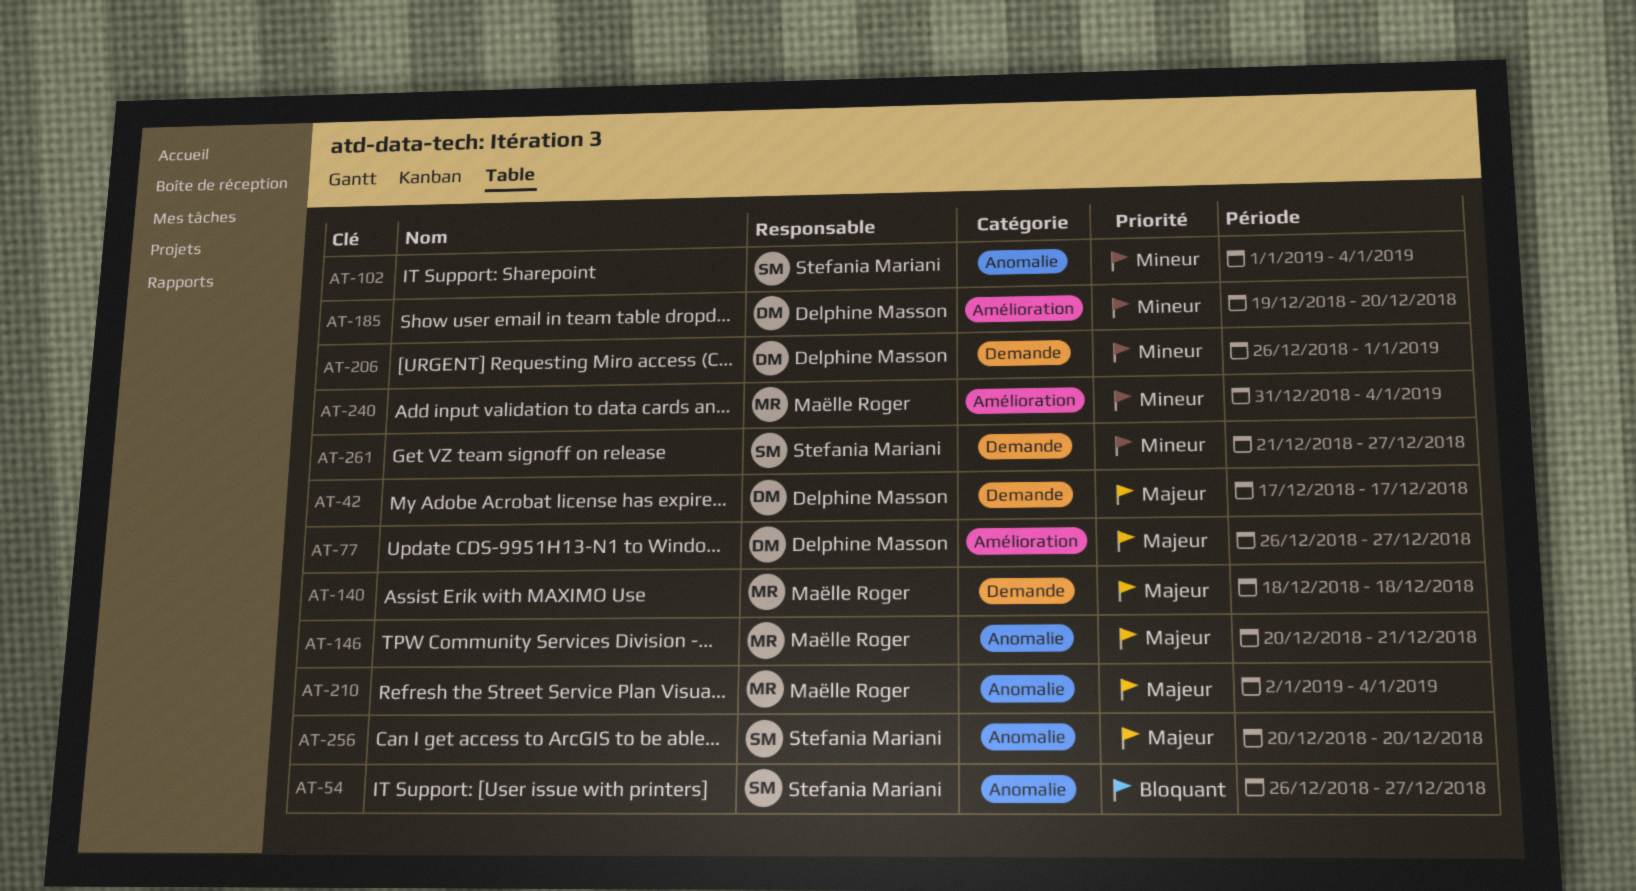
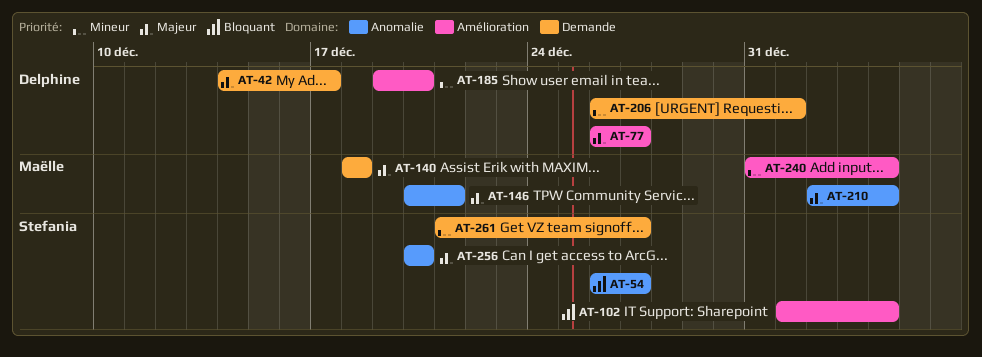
AT-42, start: Dec 17 -> Dec 14
AT-102, priority: Mineur -> Bloquant
AT-102, label: Anomalie -> Amélioration

